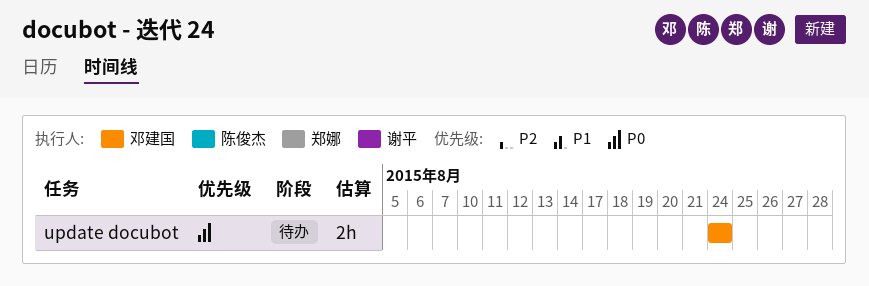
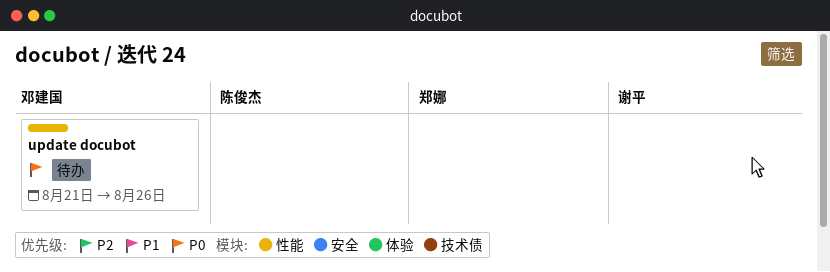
update docubot, start: Aug 24 -> Aug 21
update docubot, due: Aug 24 -> Aug 26

